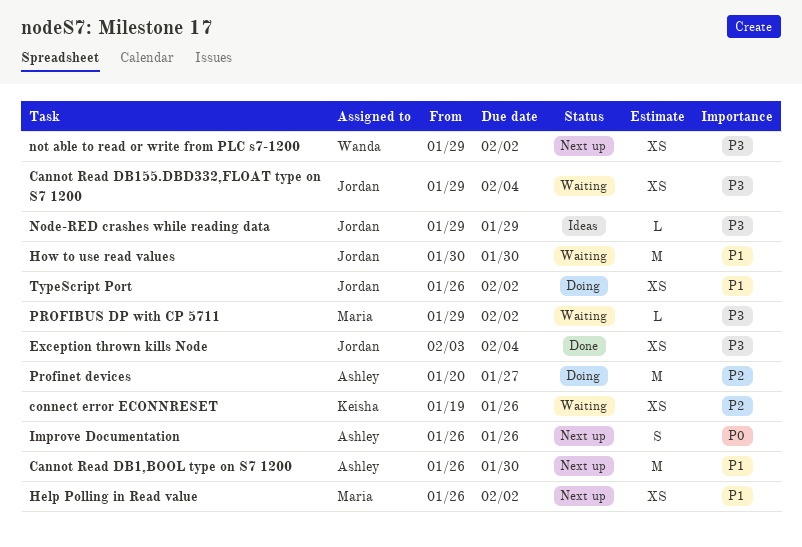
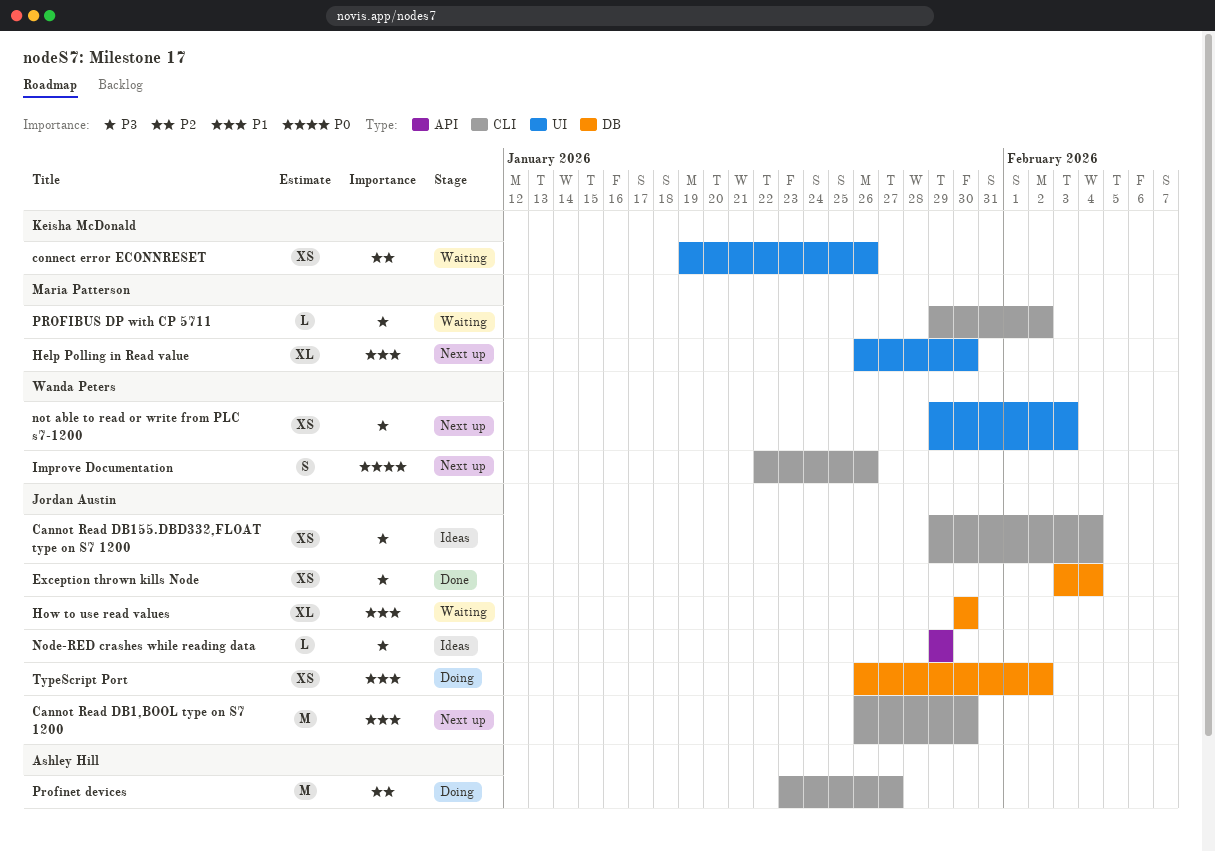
Cannot Read DB1,BOOL type on S7 1200, owner: Ashley Hill -> Jordan Austin
Cannot Read DB155.DBD332,FLOAT type on S7 1200, status: Waiting -> Ideas
Help Polling in Read value, estimate: XS -> XL
Help Polling in Read value, due: Feb 2 -> Jan 30
How to use read values, estimate: M -> XL
Improve Documentation, owner: Ashley Hill -> Wanda Peters
Improve Documentation, start: Jan 26 -> Jan 22
not able to read or write from PLC s7-1200, due: Feb 2 -> Feb 3
Profinet devices, start: Jan 20 -> Jan 23

